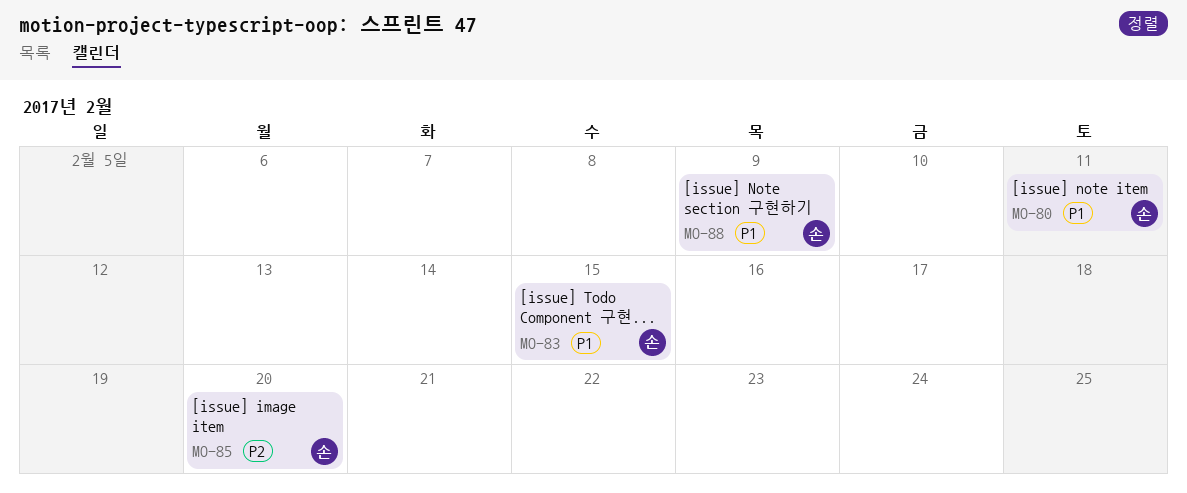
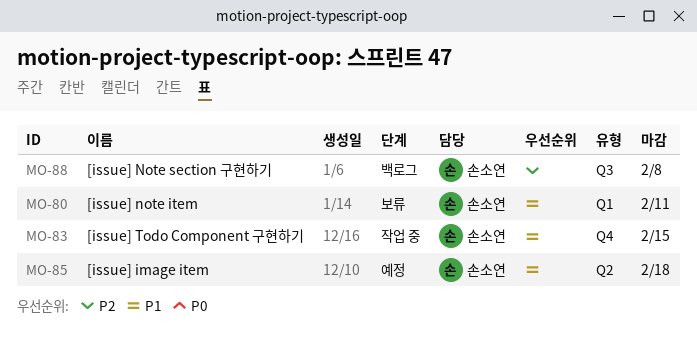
MO-85, priority: P2 -> P1
MO-85, due: Feb 20 -> Feb 18
MO-88, priority: P1 -> P2
MO-88, due: Feb 9 -> Feb 8

